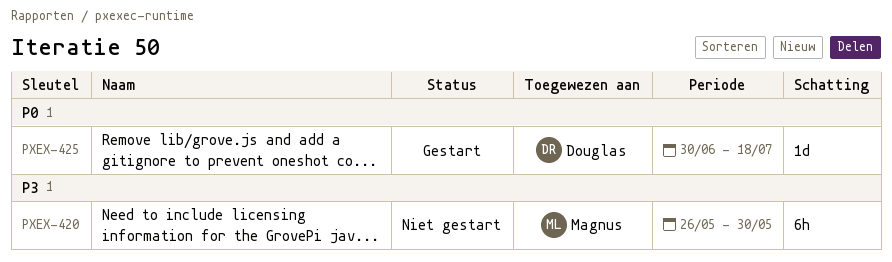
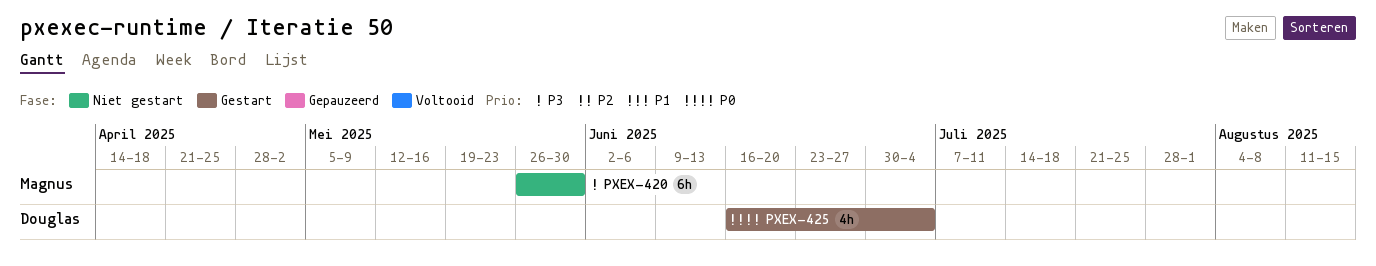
PXEX-425, estimate: 1d -> 4h
PXEX-425, start: Jun 30 -> Jun 16
PXEX-425, due: Jul 18 -> Jul 4

